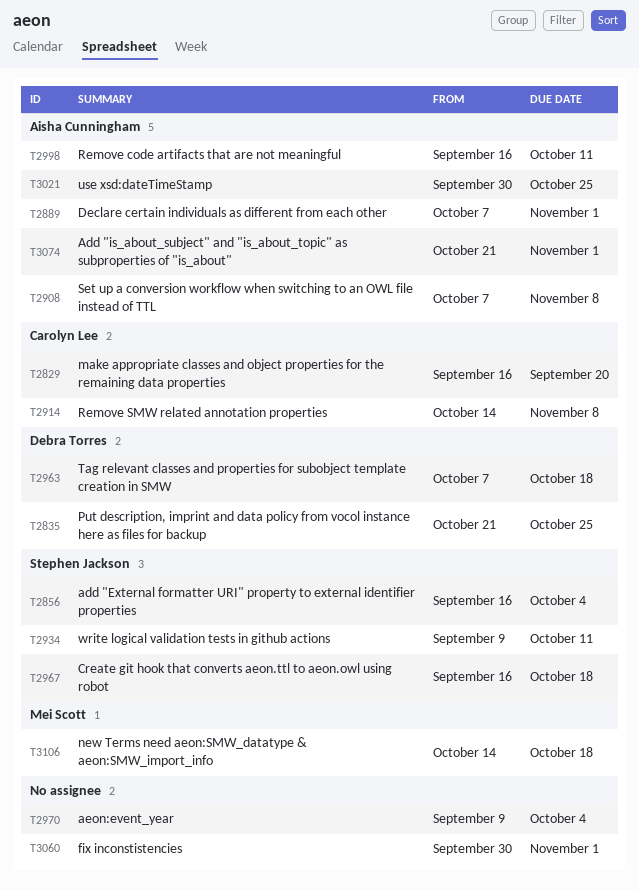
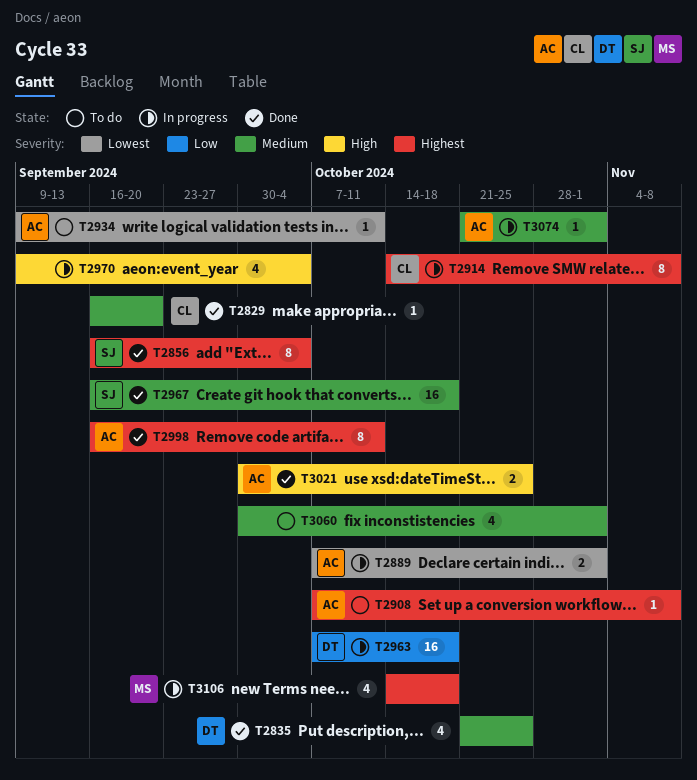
T2934, owner: Stephen Jackson -> Aisha Cunningham

